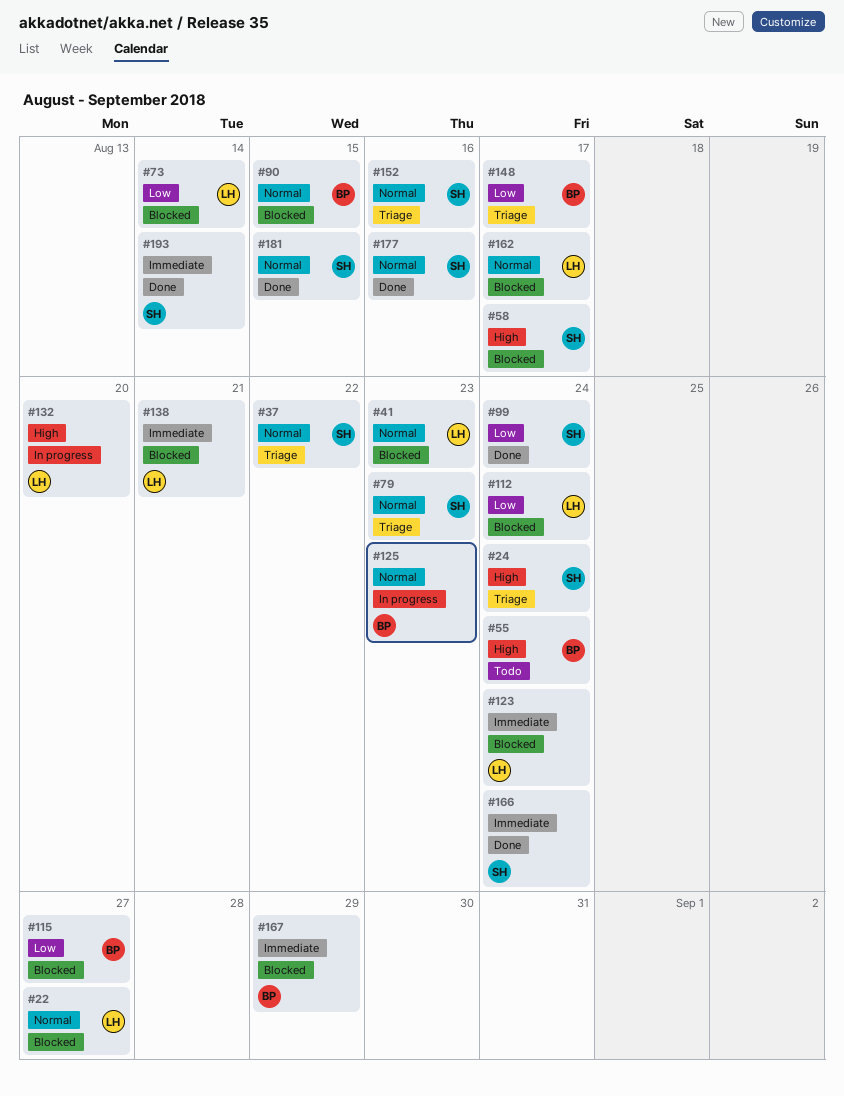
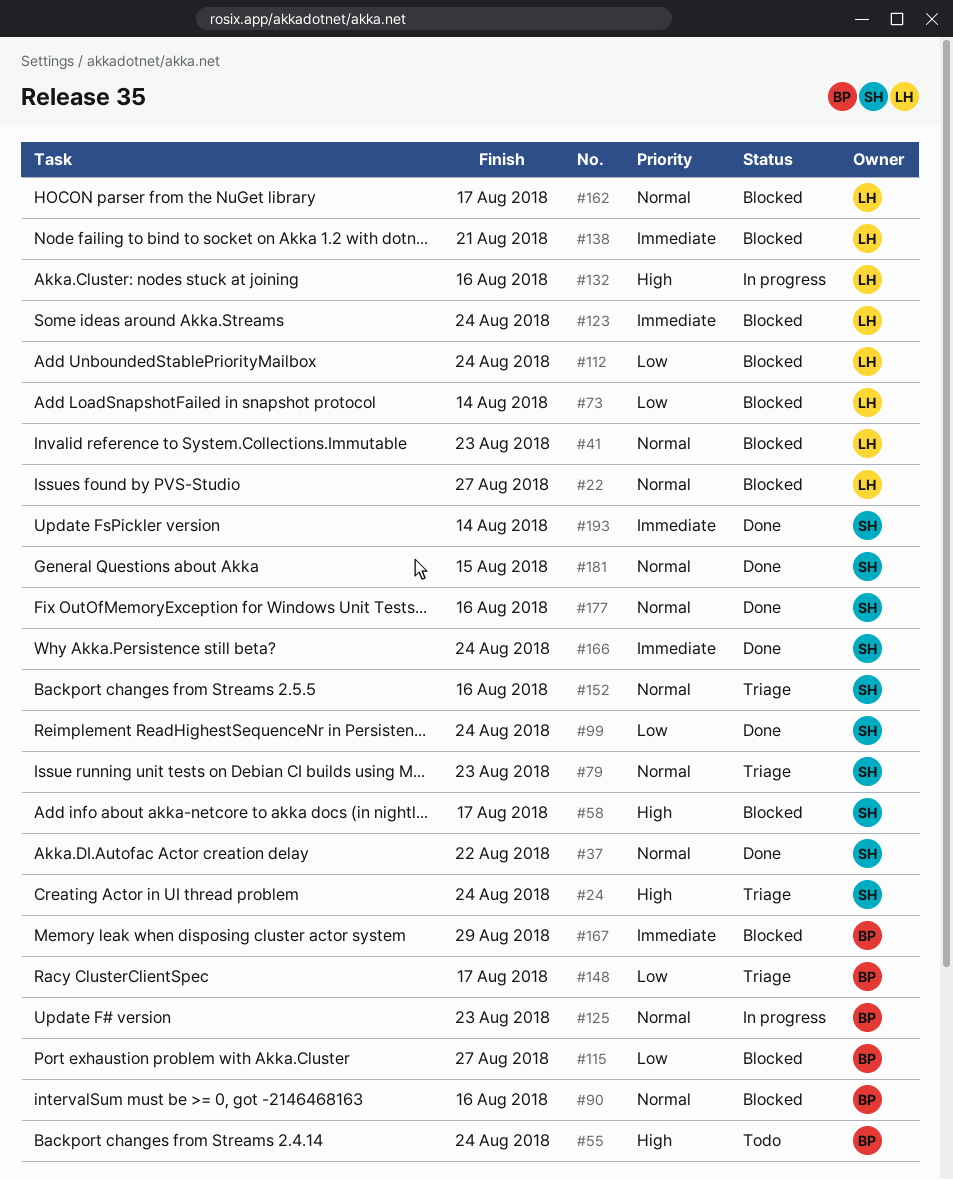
#37, status: Triage -> Done
#90, due: Aug 15 -> Aug 16
#132, due: Aug 20 -> Aug 16

